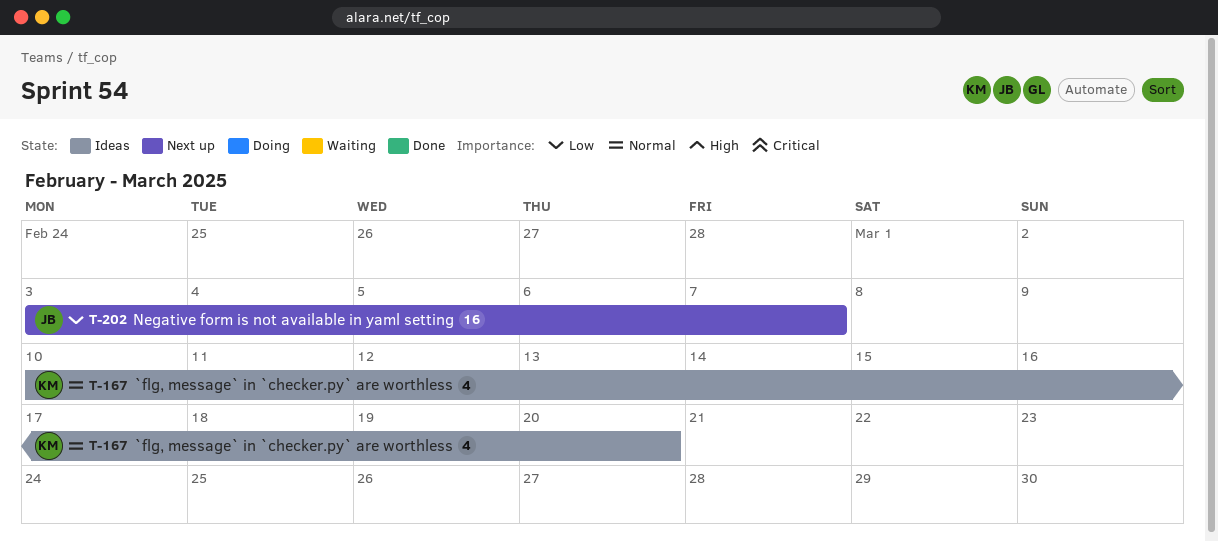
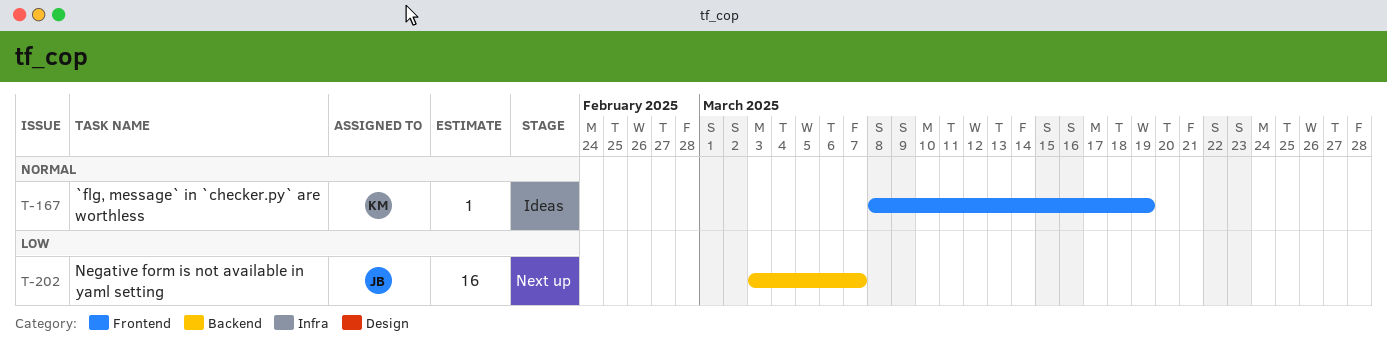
T-167, estimate: 4 -> 1
T-167, start: Mar 10 -> Mar 8
T-167, due: Mar 20 -> Mar 19

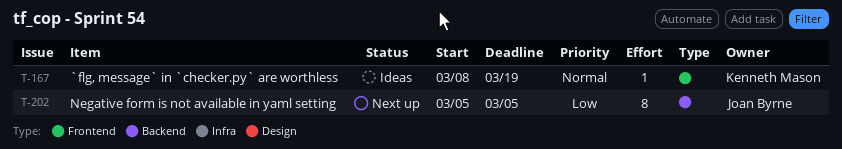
T-202, estimate: 16 -> 8
T-202, start: Mar 3 -> Mar 5
T-202, due: Mar 7 -> Mar 5

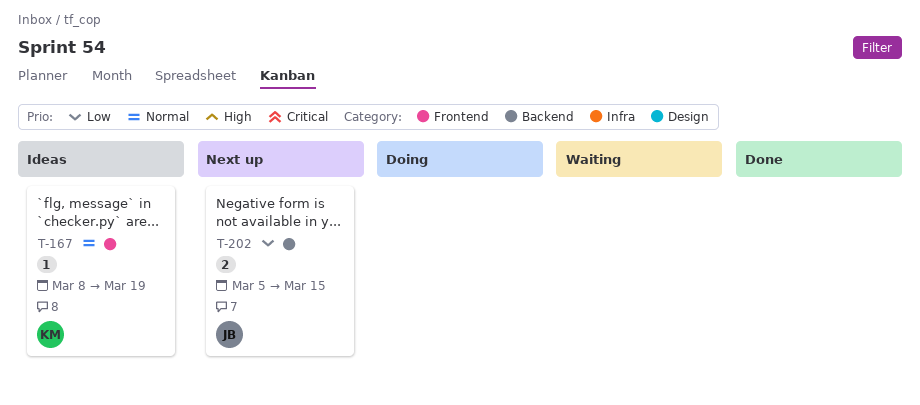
T-202, estimate: 8 -> 2
T-202, due: Mar 5 -> Mar 15

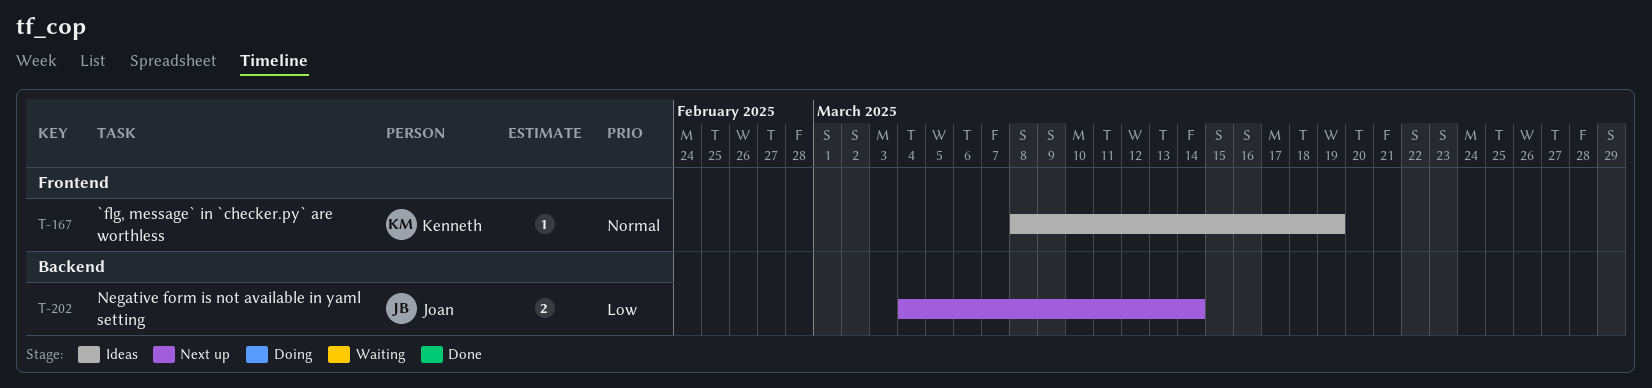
T-202, start: Mar 5 -> Mar 4
T-202, due: Mar 15 -> Mar 14

